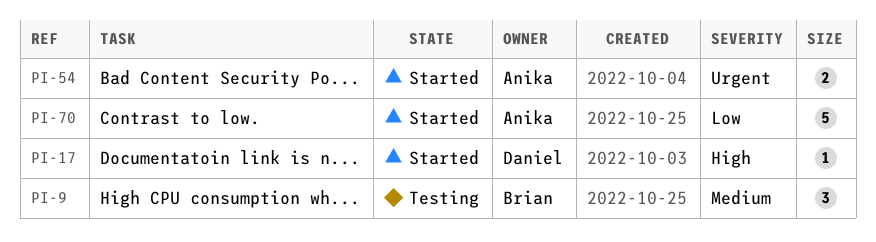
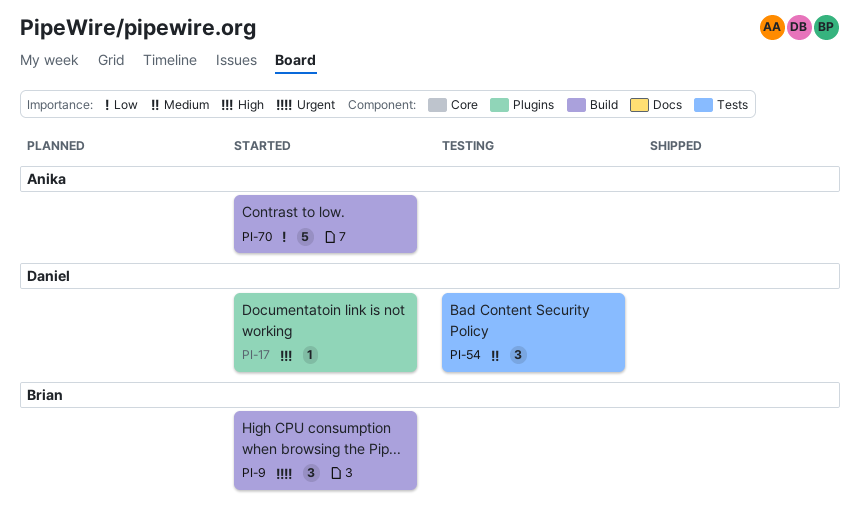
PI-9, status: Testing -> Started
PI-9, priority: Medium -> Urgent
PI-54, status: Started -> Testing
PI-54, owner: Anika -> Daniel
PI-54, priority: Urgent -> Medium
PI-54, estimate: 2 -> 3

